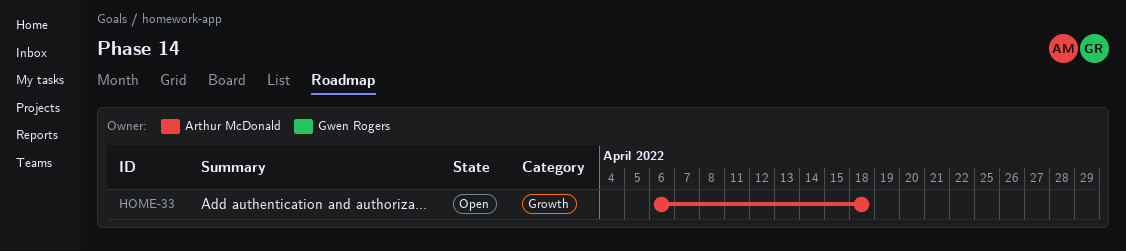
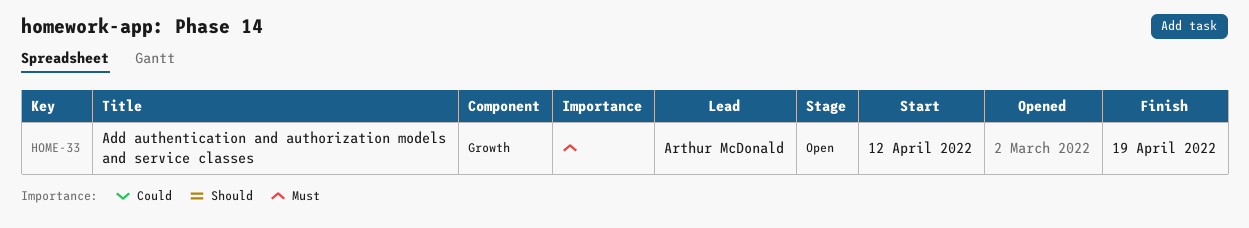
HOME-33, start: Apr 6 -> Apr 12
HOME-33, due: Apr 18 -> Apr 19

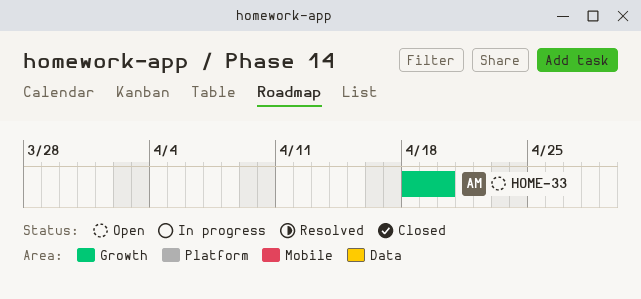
HOME-33, start: Apr 12 -> Apr 18
HOME-33, due: Apr 19 -> Apr 20

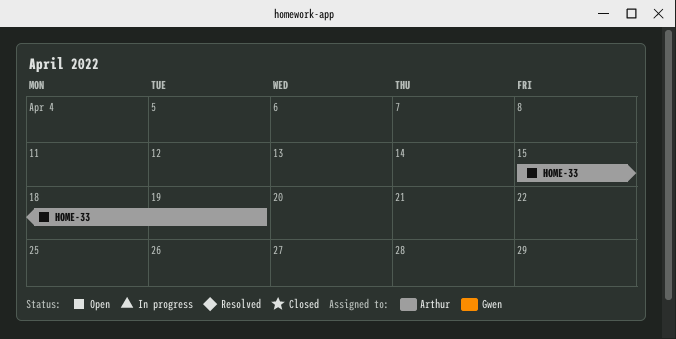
HOME-33, start: Apr 18 -> Apr 15
HOME-33, due: Apr 20 -> Apr 19

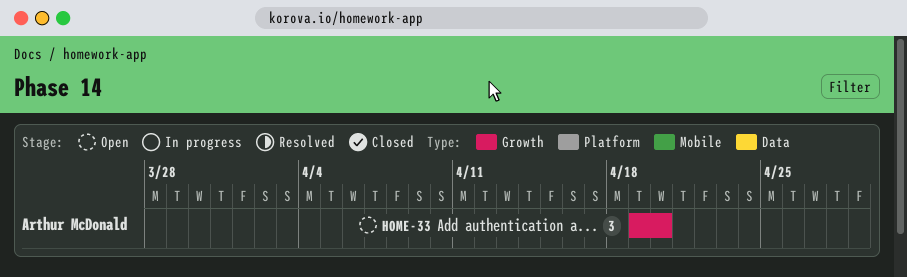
HOME-33, start: Apr 15 -> Apr 19
HOME-33, due: Apr 19 -> Apr 20

